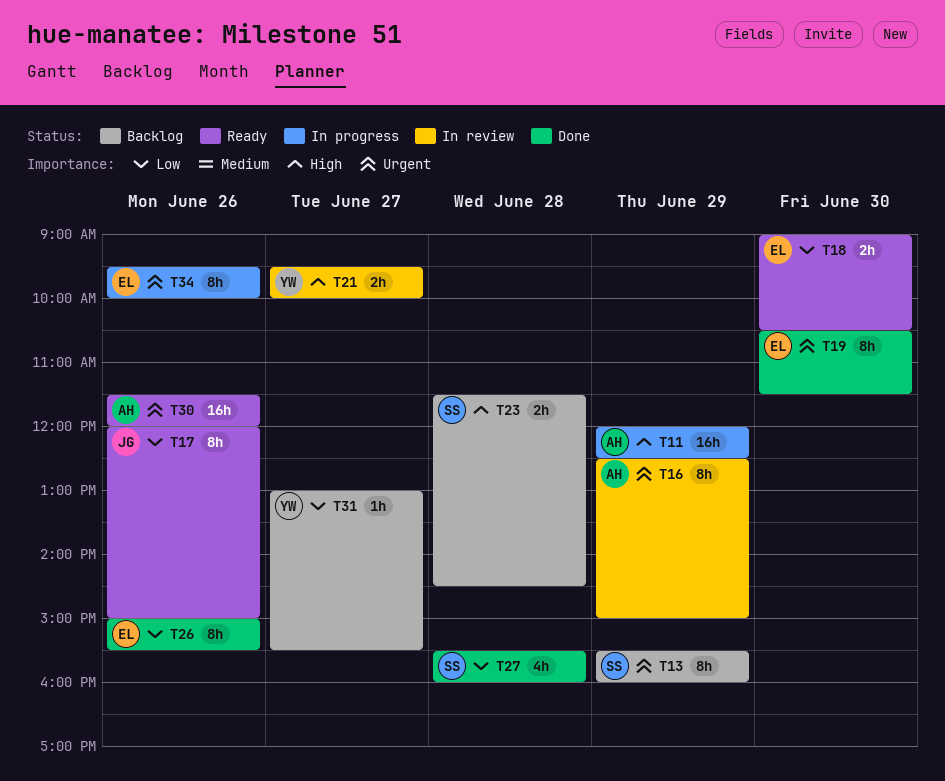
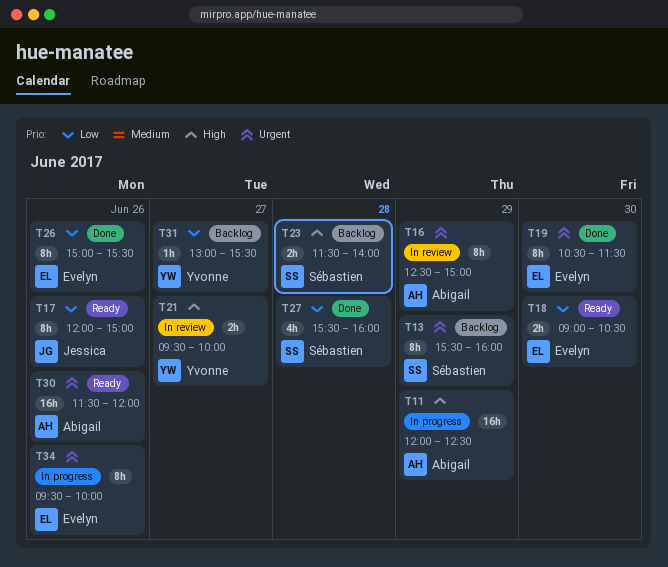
T23, ends: 14:30 -> 14:00

